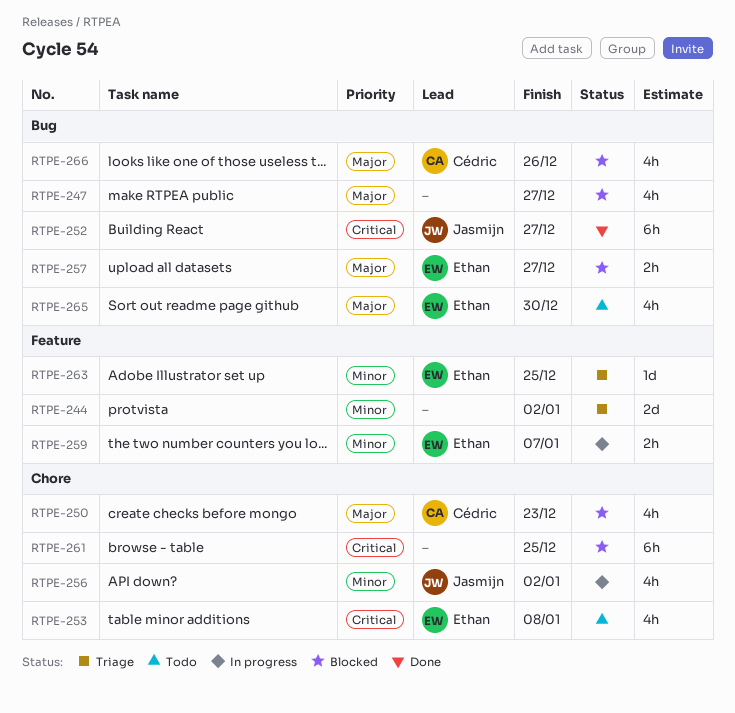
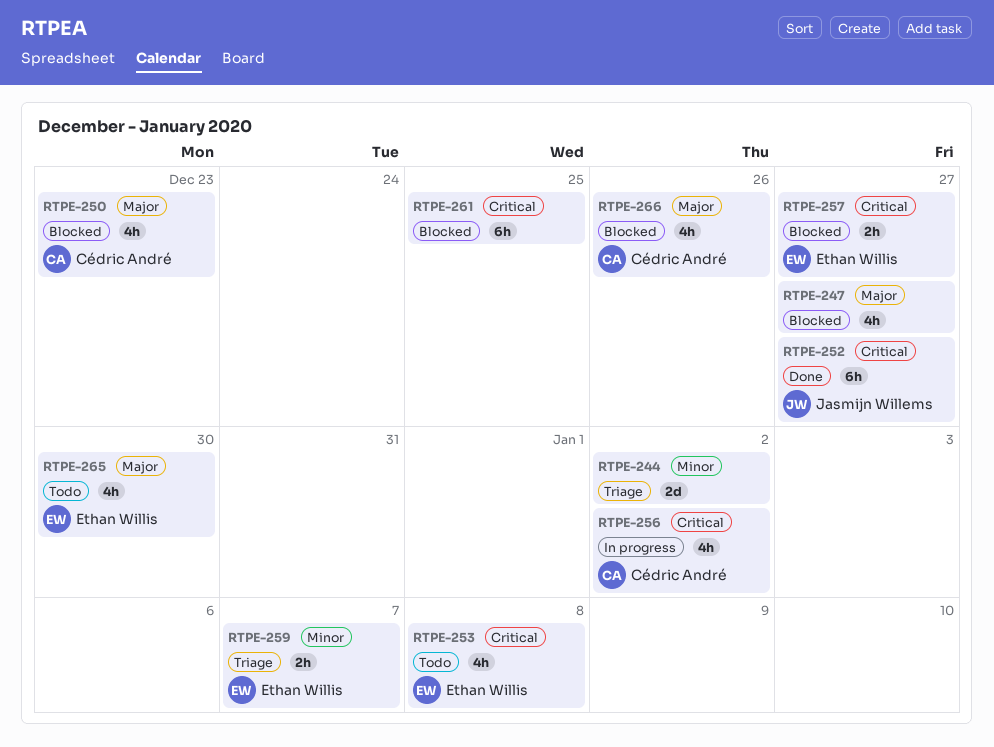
RTPE-256, owner: Jasmijn Willems -> Cédric André
RTPE-256, priority: Minor -> Critical
RTPE-257, priority: Major -> Critical
RTPE-259, status: In progress -> Triage
RTPE-263: present -> none

